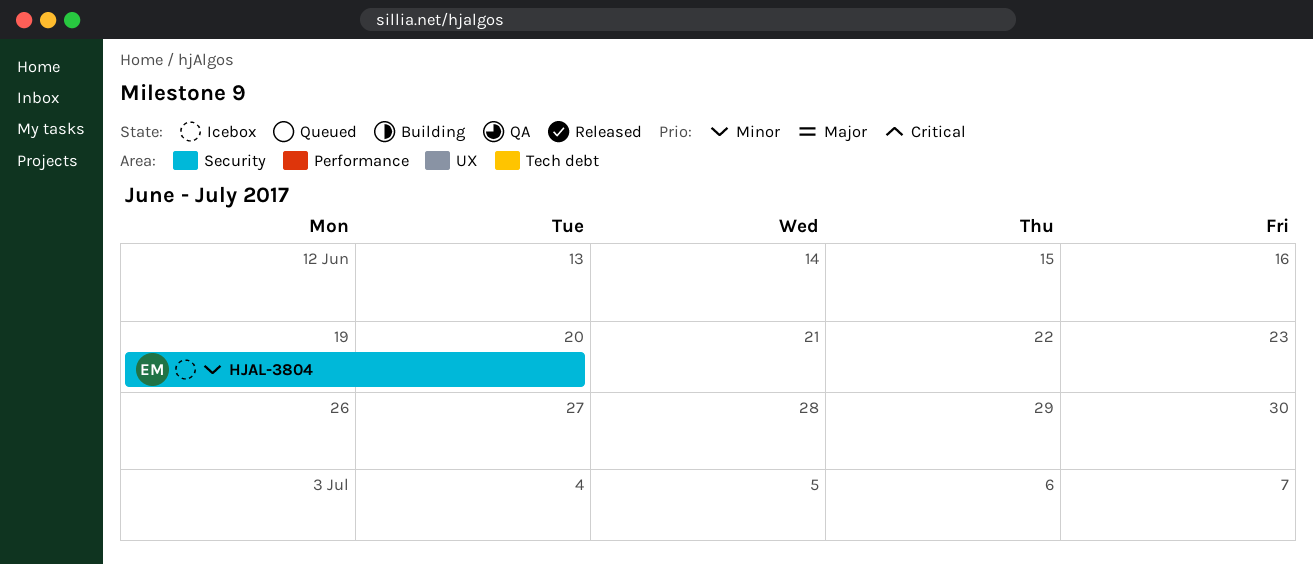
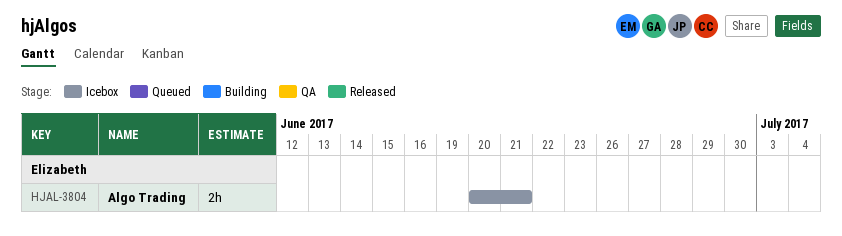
HJAL-3804, start: Jun 19 -> Jun 20
HJAL-3804, due: Jun 20 -> Jun 21

